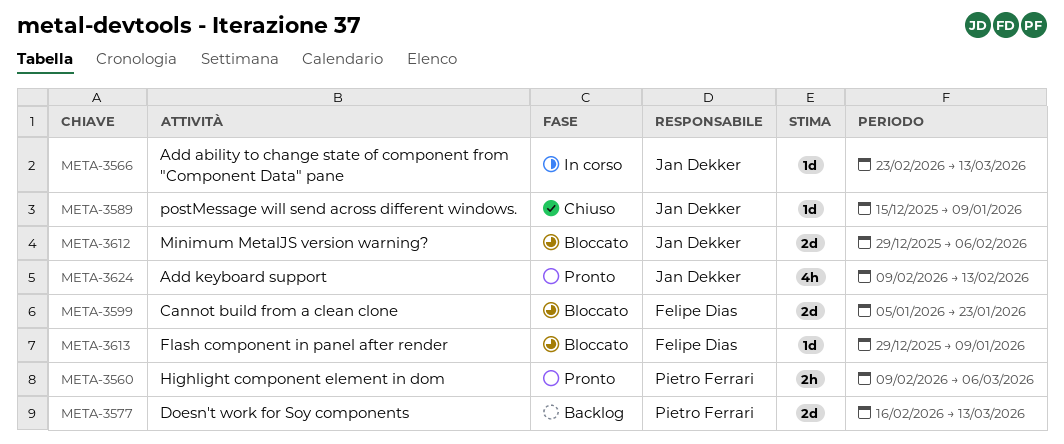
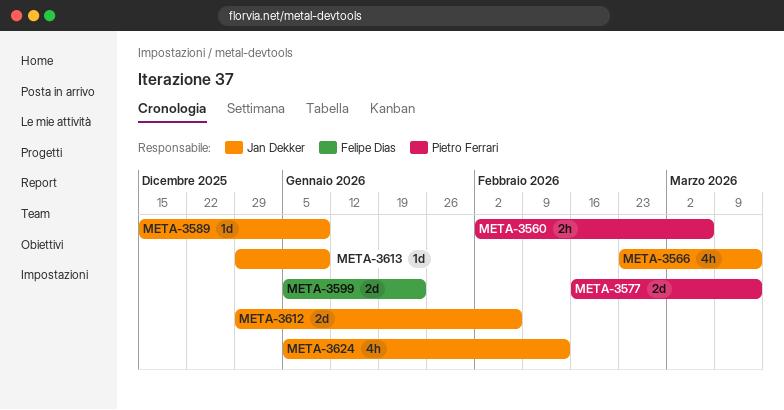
META-3560, start: Feb 9 -> Feb 2
META-3566, estimate: 1d -> 4h
META-3613, owner: Felipe Dias -> Jan Dekker
META-3624, start: Feb 9 -> Jan 5

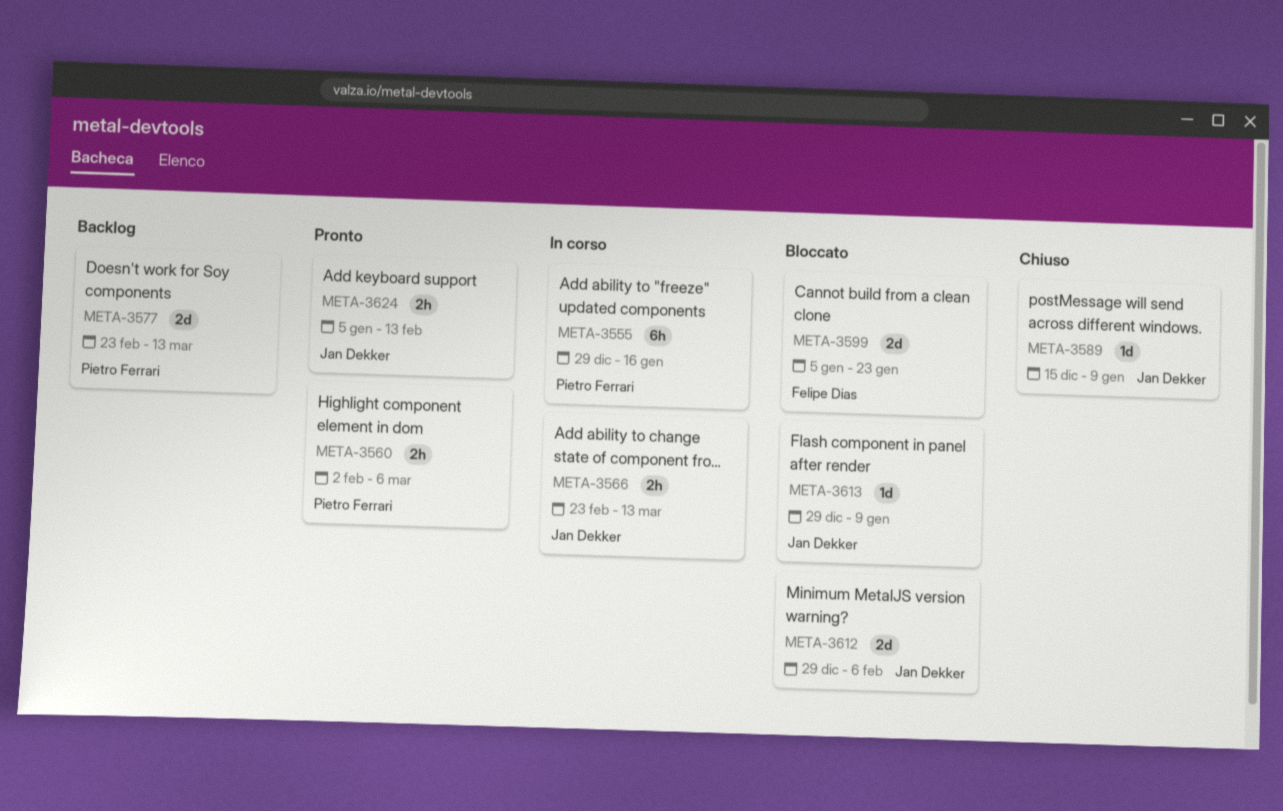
META-3555: none -> present
META-3566, estimate: 4h -> 2h
META-3577, start: Feb 16 -> Feb 23
META-3624, estimate: 4h -> 2h

